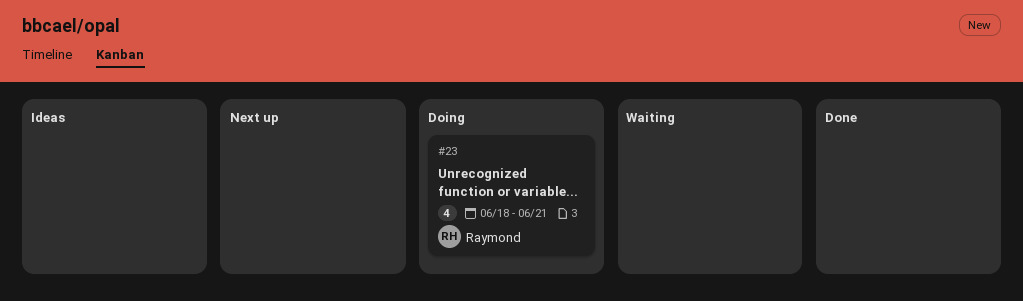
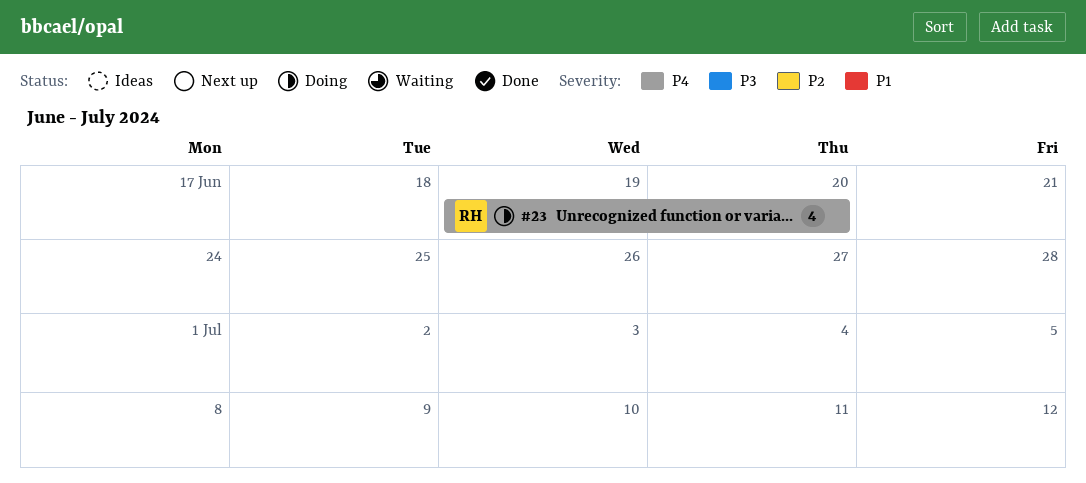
#23, start: Jun 18 -> Jun 19
#23, due: Jun 21 -> Jun 20

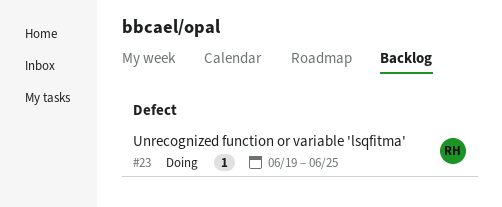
#23, estimate: 4 -> 1
#23, due: Jun 20 -> Jun 25

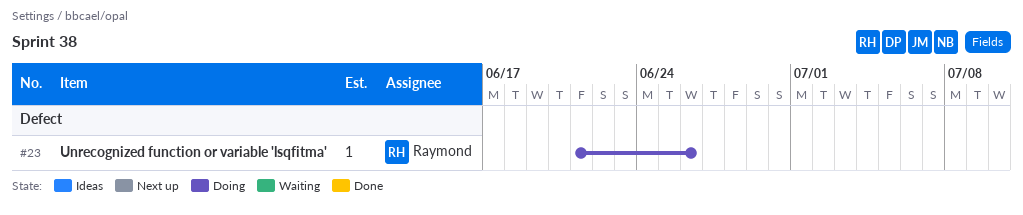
#23, start: Jun 19 -> Jun 21
#23, due: Jun 25 -> Jun 26

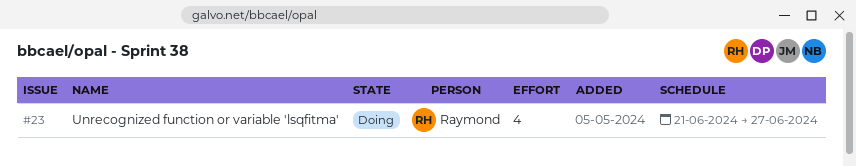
#23, estimate: 1 -> 4
#23, due: Jun 26 -> Jun 27

